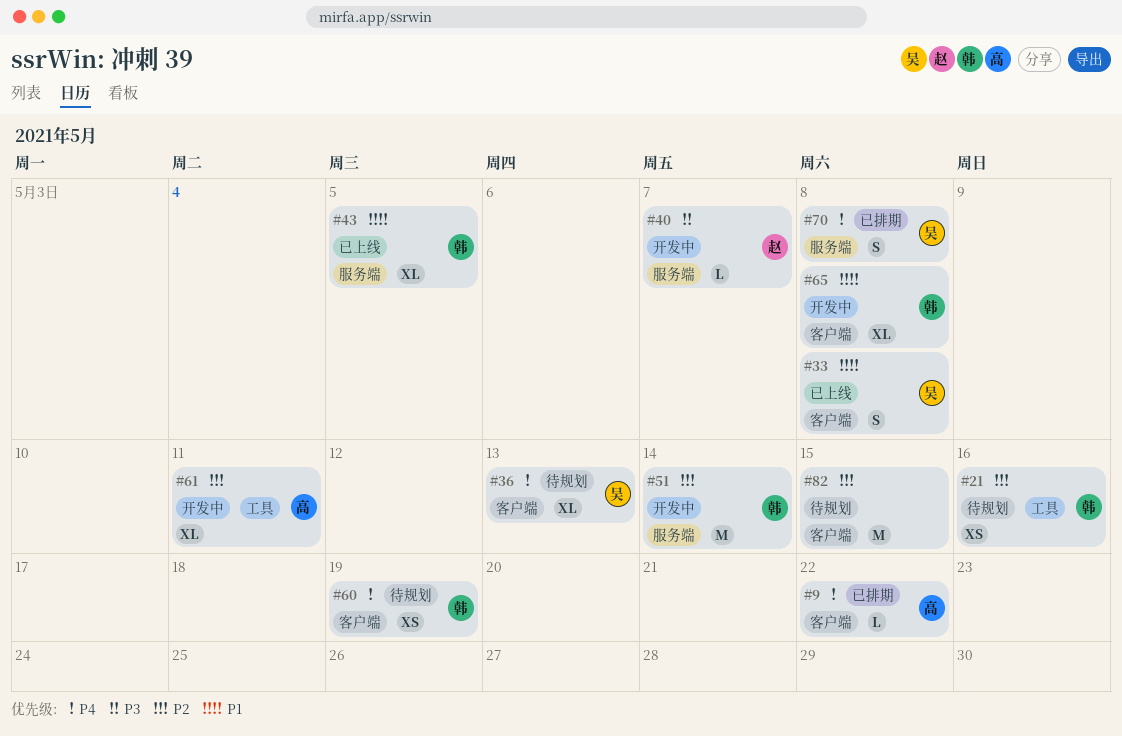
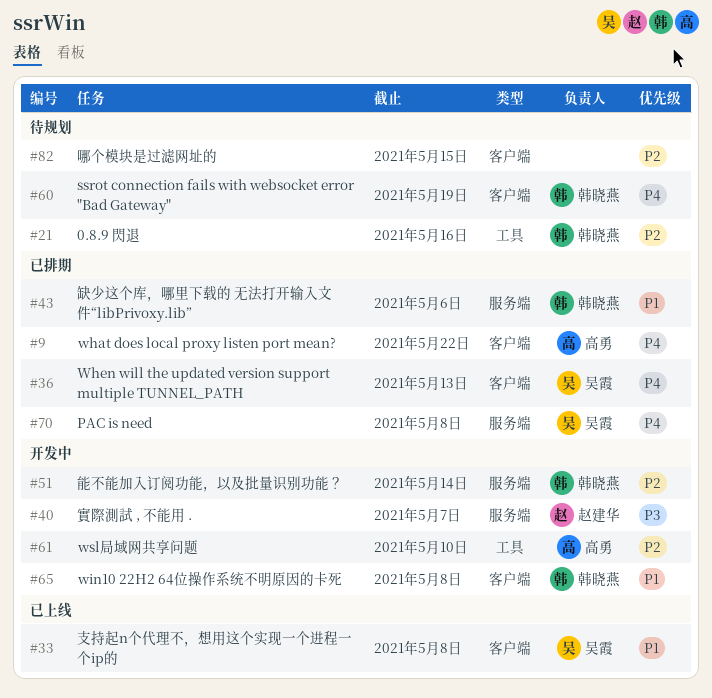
#36, status: 待规划 -> 已排期
#43, status: 已上线 -> 已排期
#43, due: May 5 -> May 6
#61, due: May 11 -> May 10

